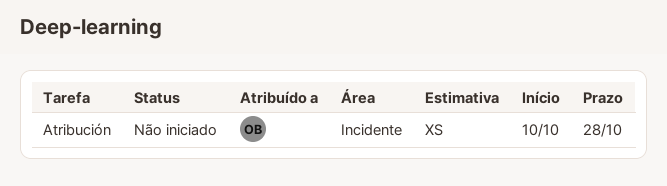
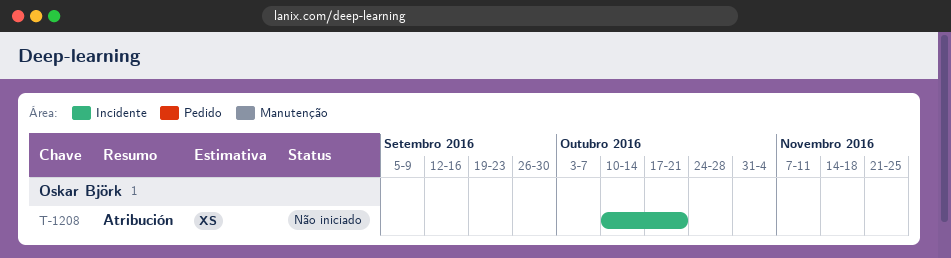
Atribución, due: Oct 28 -> Oct 21

